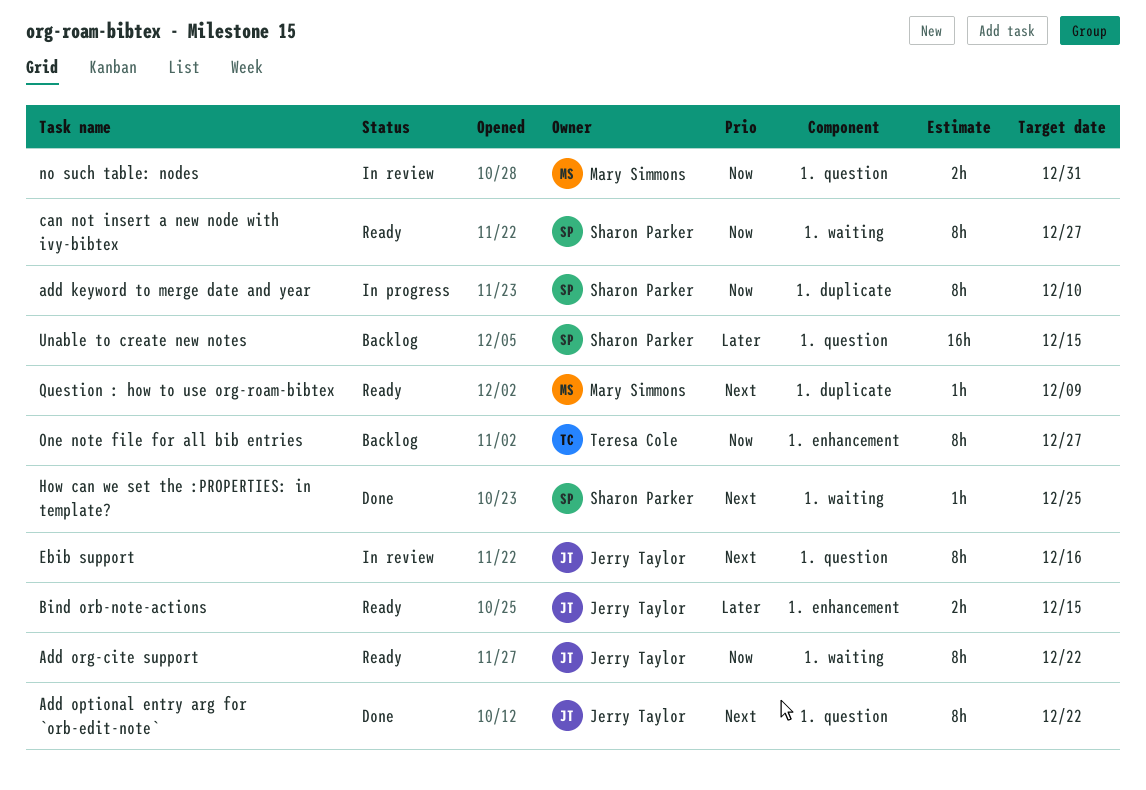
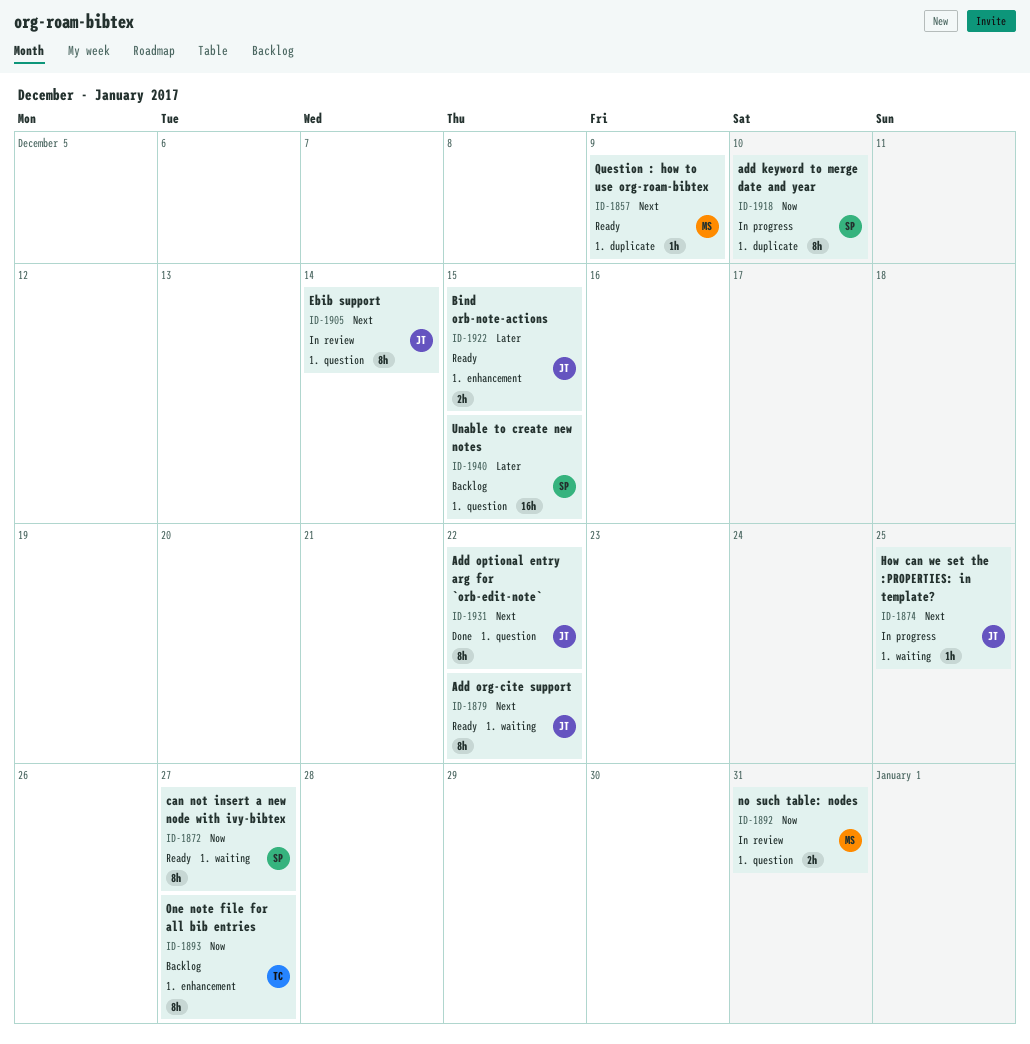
Add org-cite support, priority: Now -> Next
Ebib support, due: Dec 16 -> Dec 14
How can we set the :PROPERTIES: in template?, status: Done -> In progress
How can we set the :PROPERTIES: in template?, owner: Sharon Parker -> Jerry Taylor

